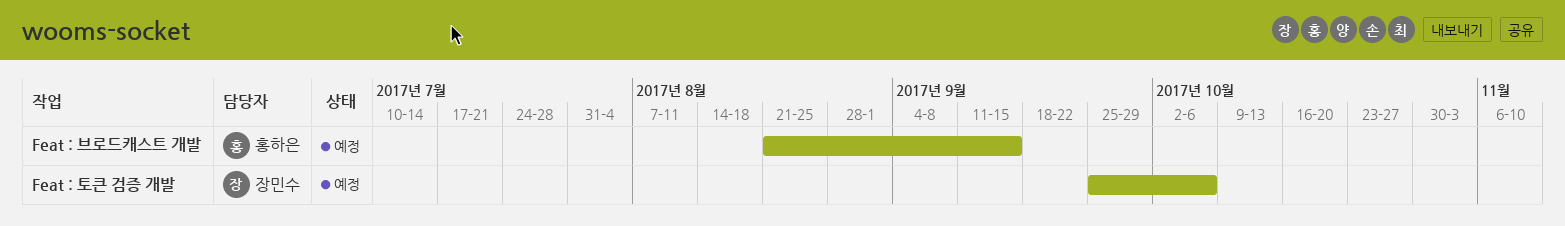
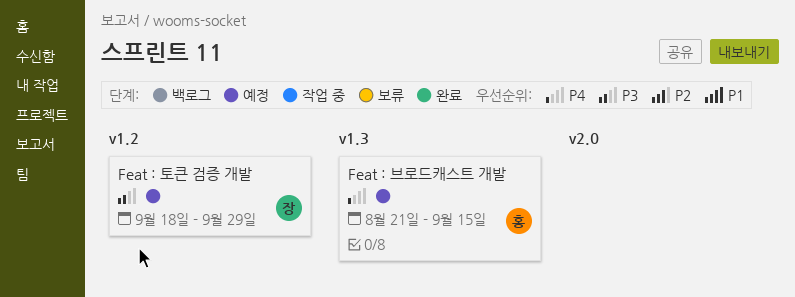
Feat : 토큰 검증 개발, start: Sep 25 -> Sep 18
Feat : 토큰 검증 개발, due: Oct 6 -> Sep 29

